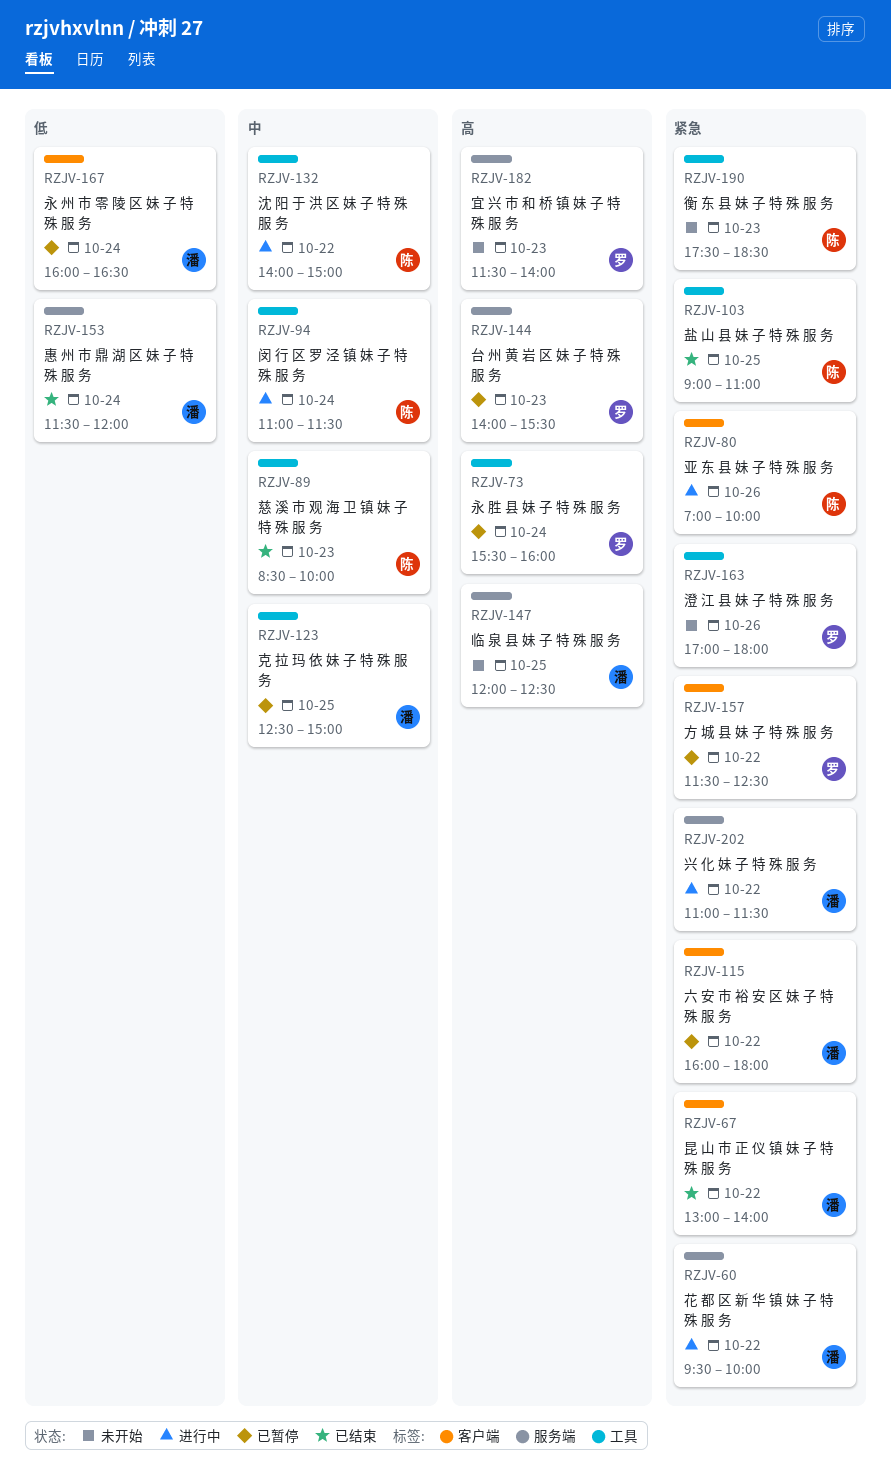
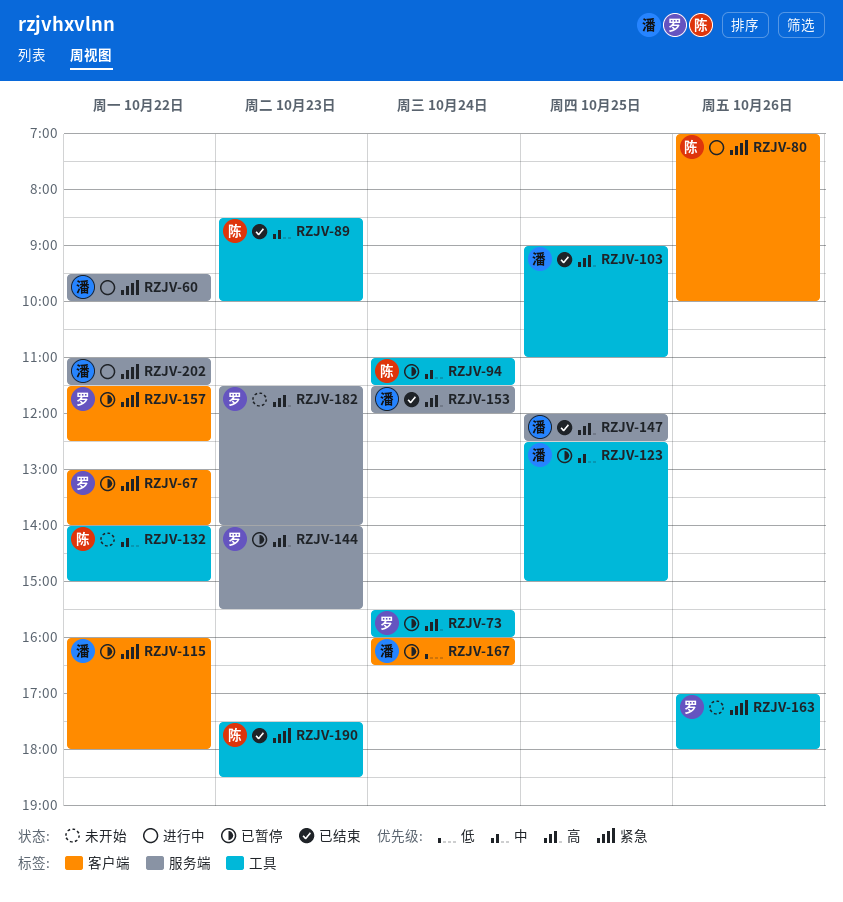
RZJV-67, status: 已结束 -> 已暂停
RZJV-67, owner: 潘 -> 罗
RZJV-94, status: 进行中 -> 已暂停
RZJV-103, owner: 陈 -> 潘
RZJV-103, priority: 紧急 -> 高
RZJV-132, status: 进行中 -> 未开始
RZJV-147, status: 未开始 -> 已结束
RZJV-153, priority: 低 -> 高
RZJV-190, status: 未开始 -> 已结束

